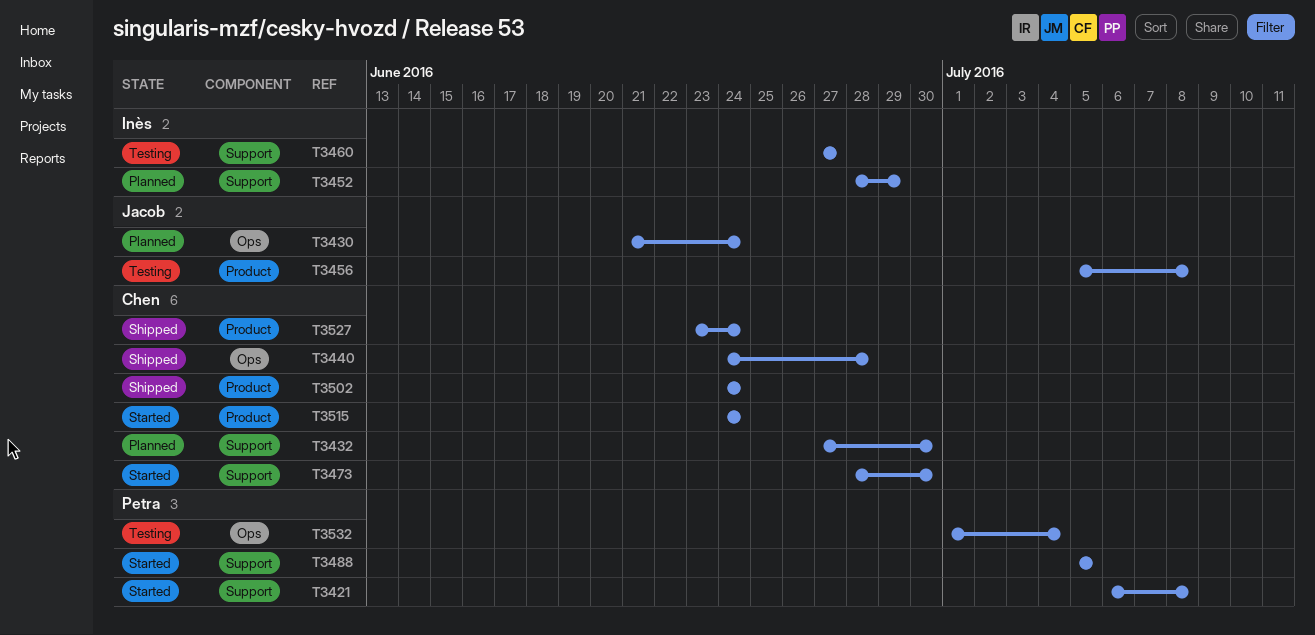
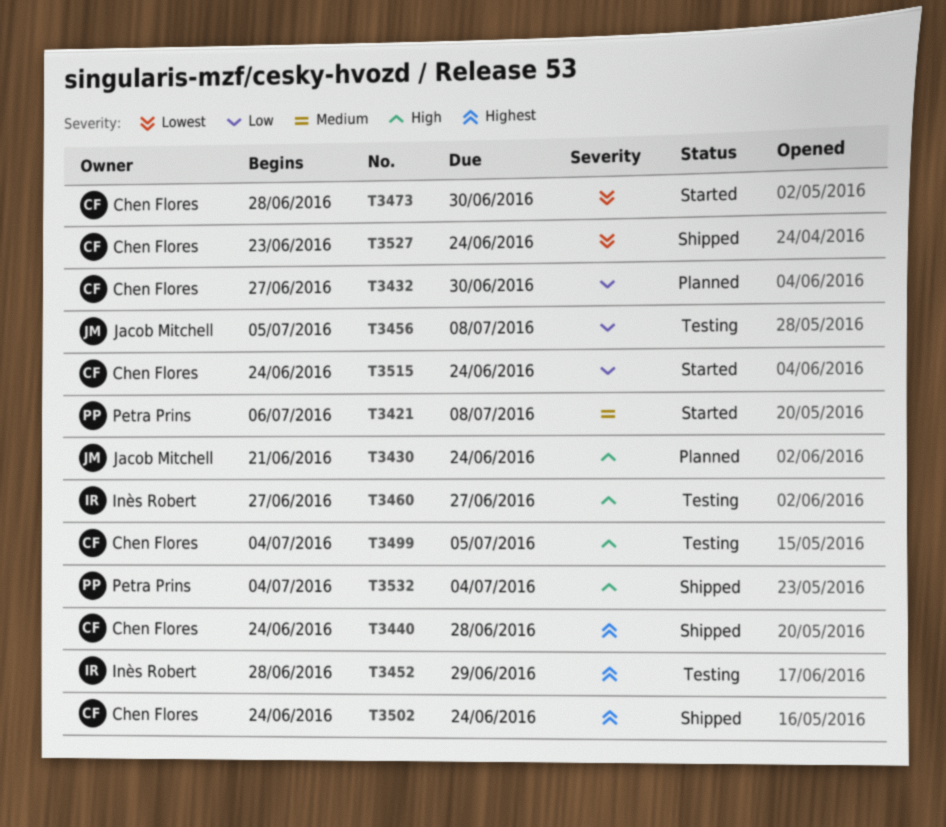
T3452, status: Planned -> Testing
T3488: present -> none
T3499: none -> present
T3532, status: Testing -> Shipped
T3532, start: Jul 1 -> Jul 4

